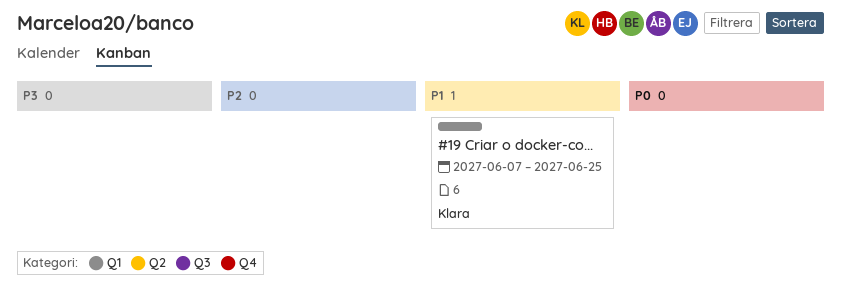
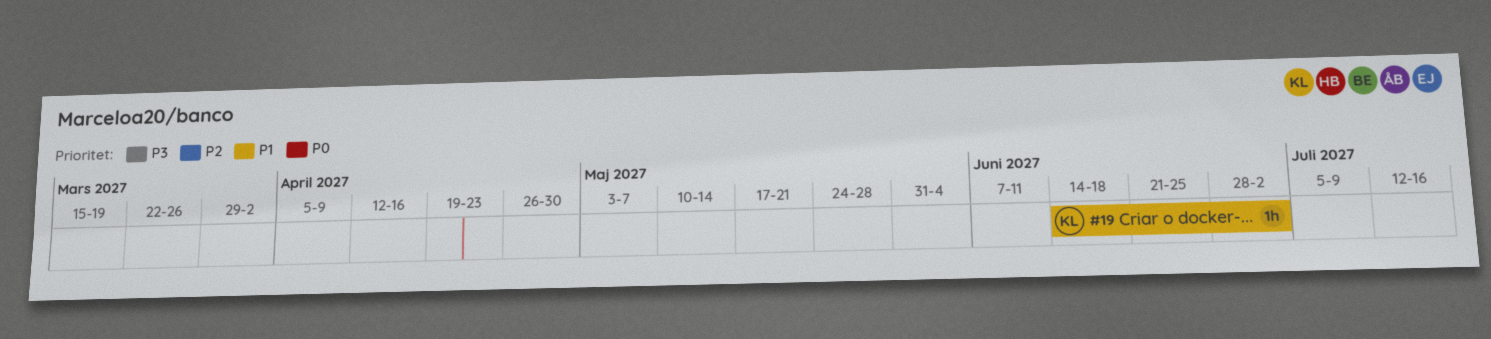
#19, start: Jun 7 -> Jun 14
#19, due: Jun 25 -> Jul 2

